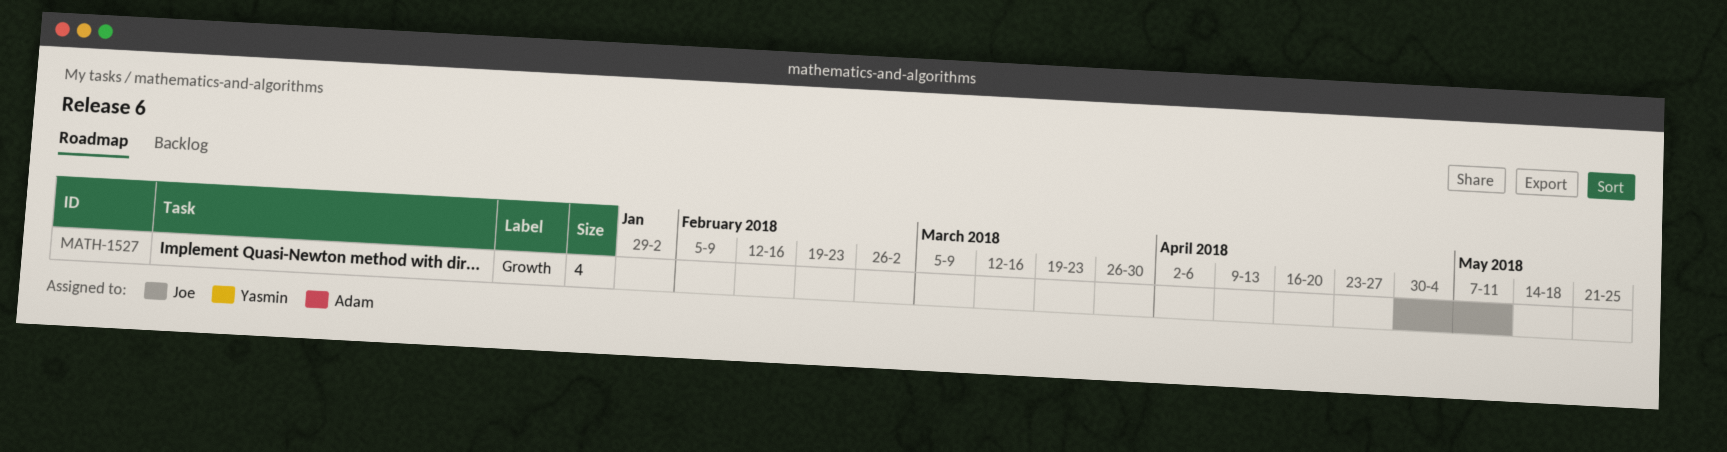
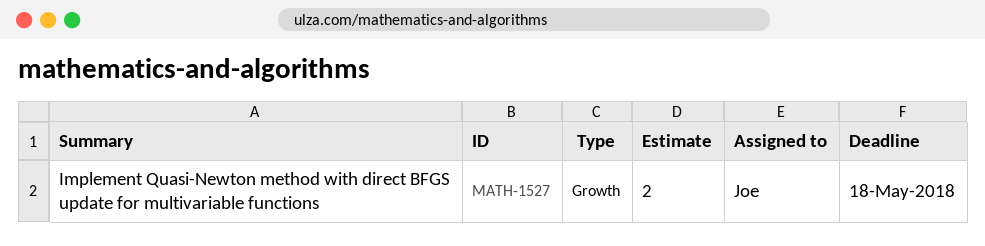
MATH-1527, estimate: 4 -> 2
MATH-1527, due: May 11 -> May 18

